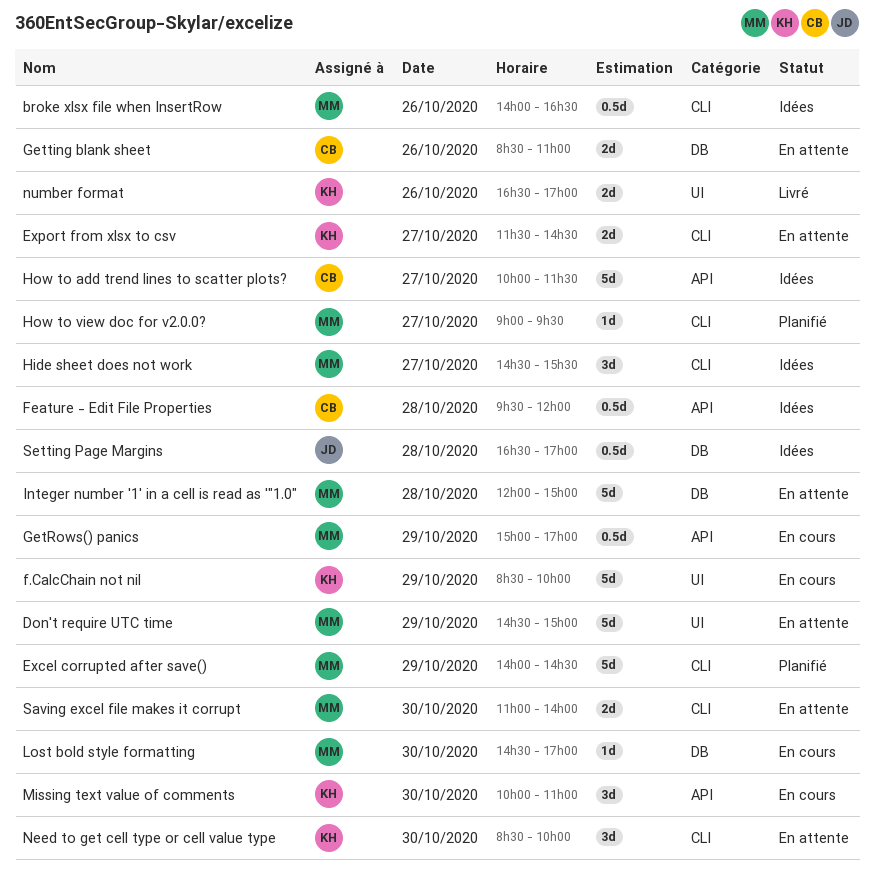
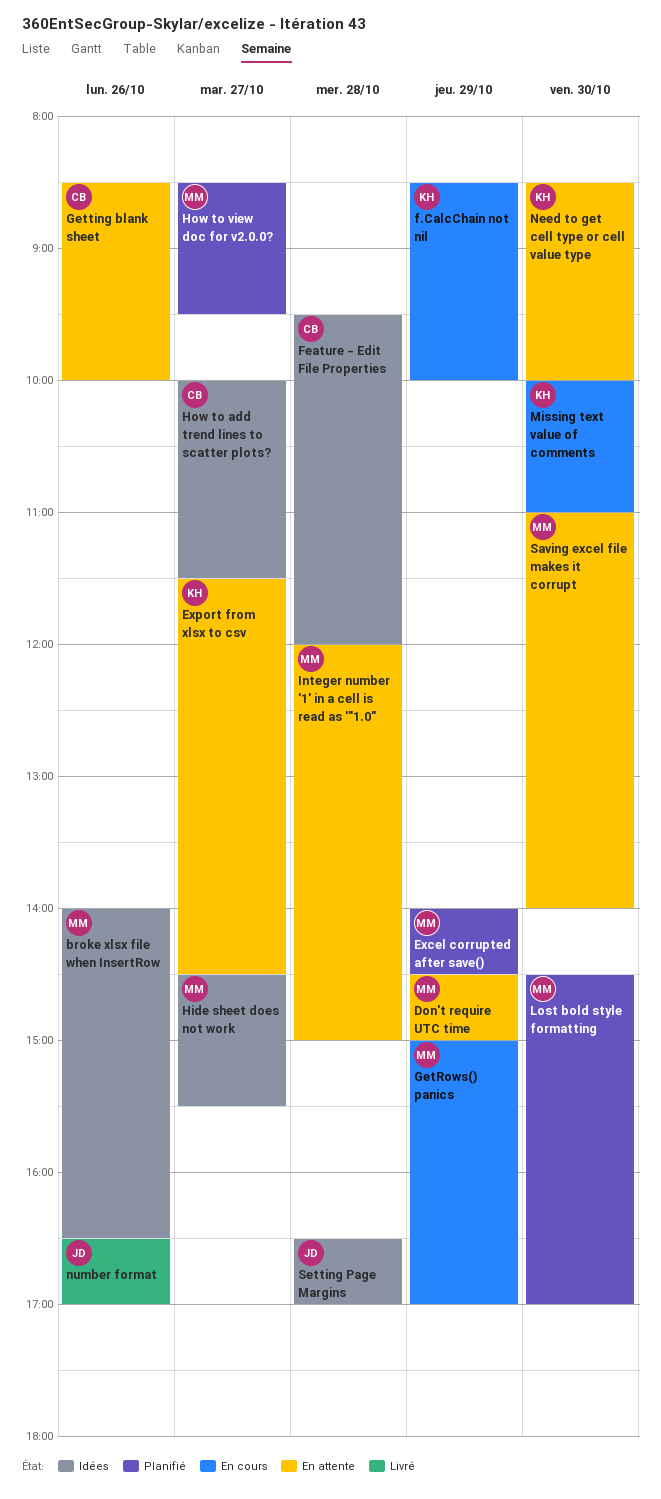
Getting blank sheet, ends: 11:00 -> 10:00
How to view doc for v2.0.0?, begins: 09:00 -> 08:30
Lost bold style formatting, status: En cours -> Planifié
number format, owner: KH -> JD

